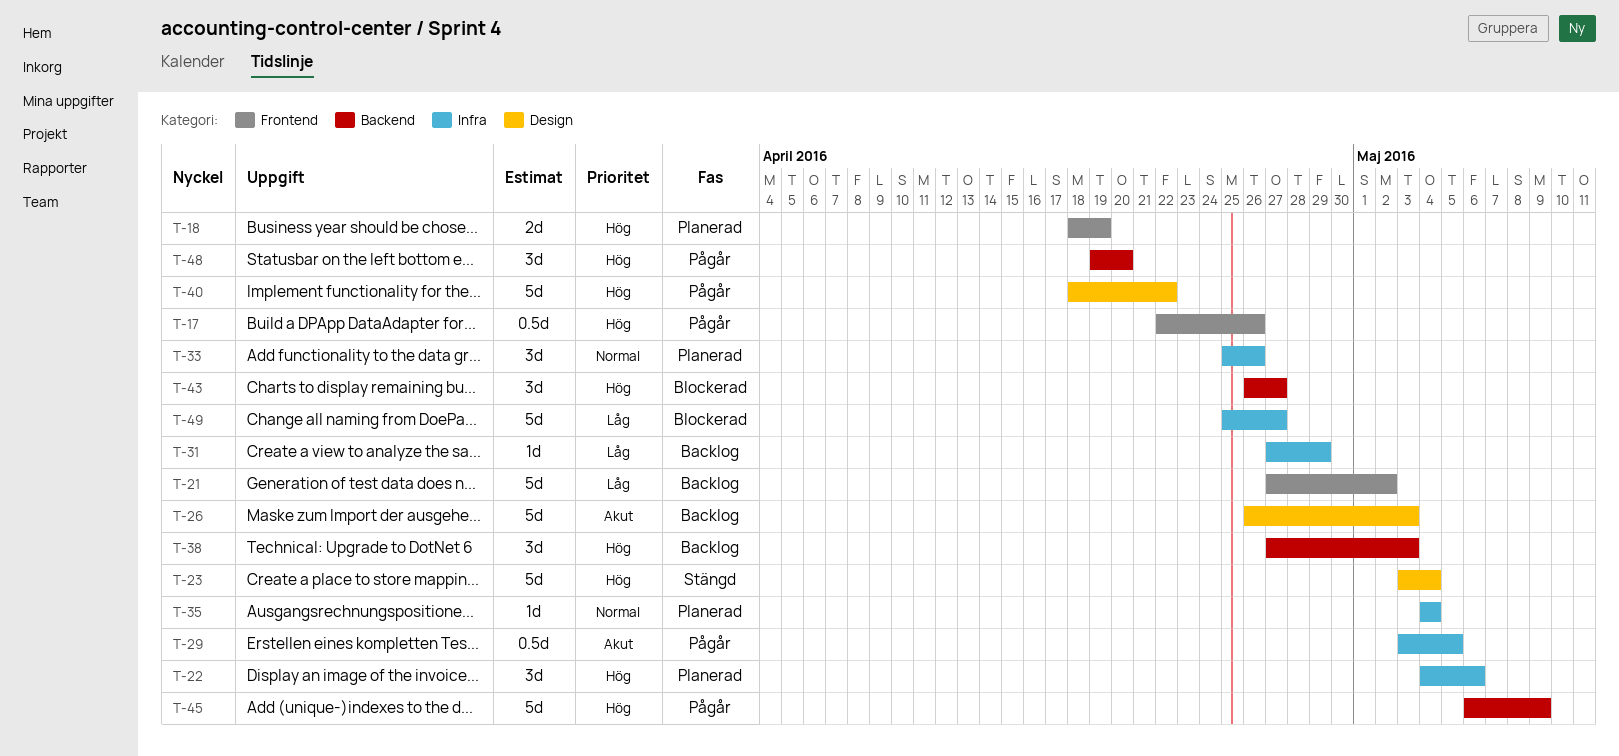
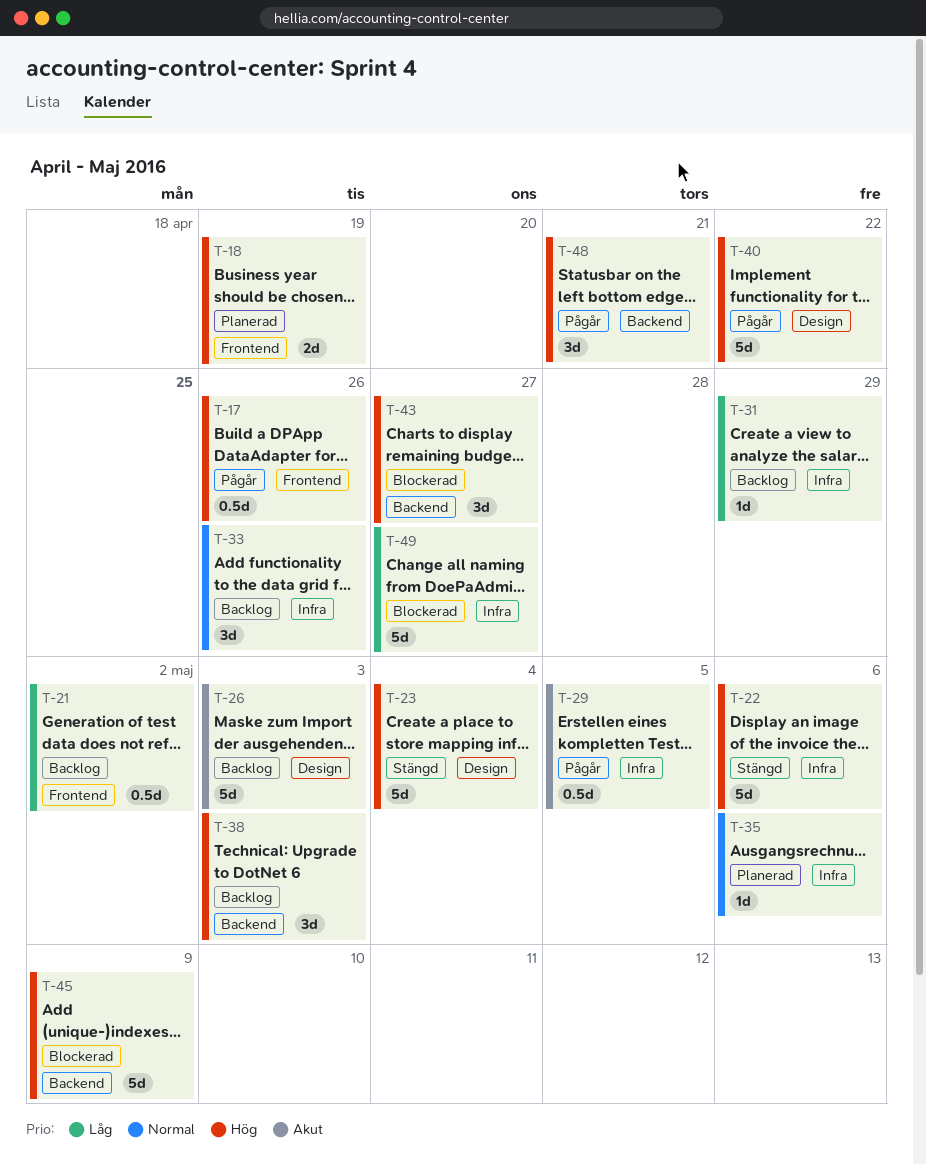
T-21, estimate: 5d -> 0.5d
T-22, status: Planerad -> Stängd
T-22, estimate: 3d -> 5d
T-33, status: Planerad -> Backlog
T-35, due: May 4 -> May 6
T-45, status: Pågår -> Blockerad
T-48, due: Apr 20 -> Apr 21

